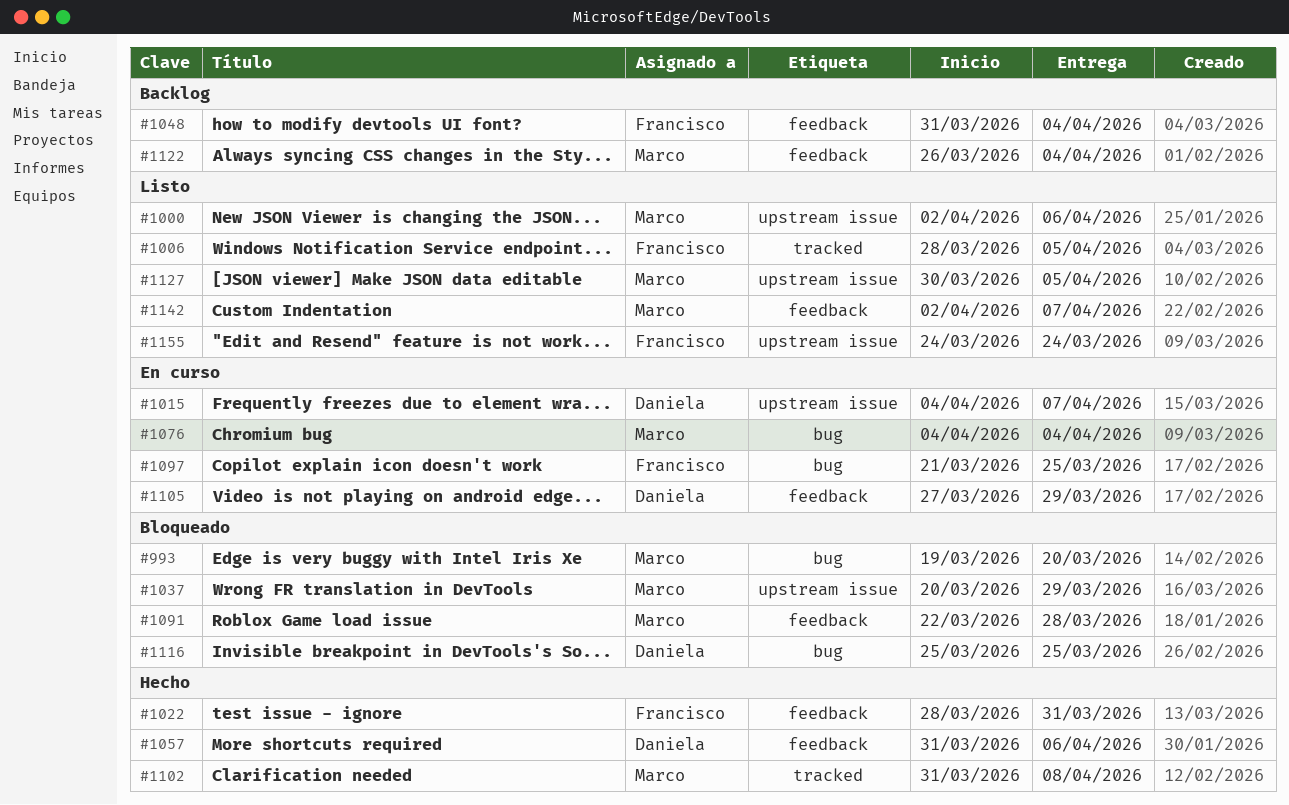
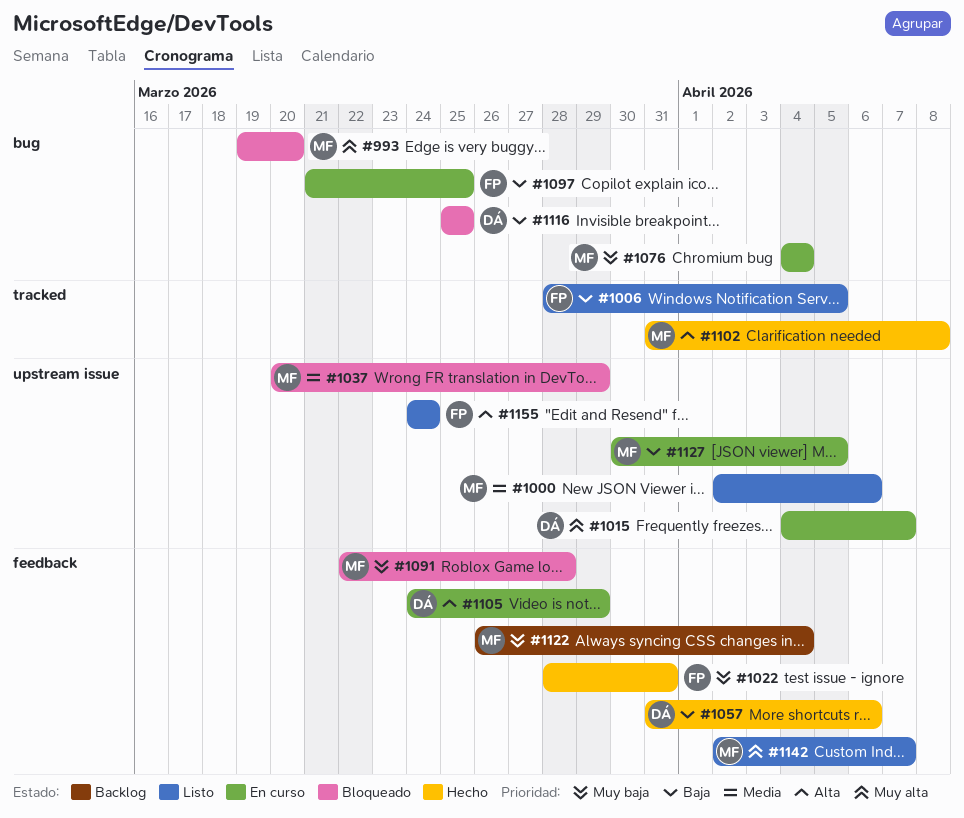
#1048: present -> none
#1105, start: Mar 27 -> Mar 24
#1127, status: Listo -> En curso

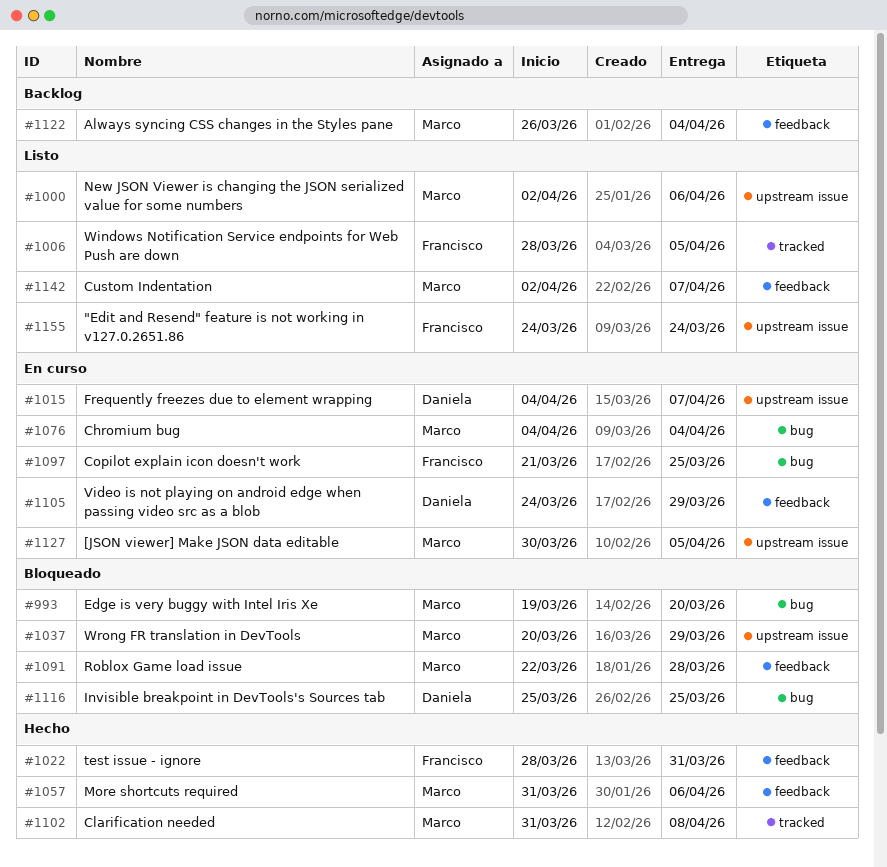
#1057, owner: Daniela -> Marco

